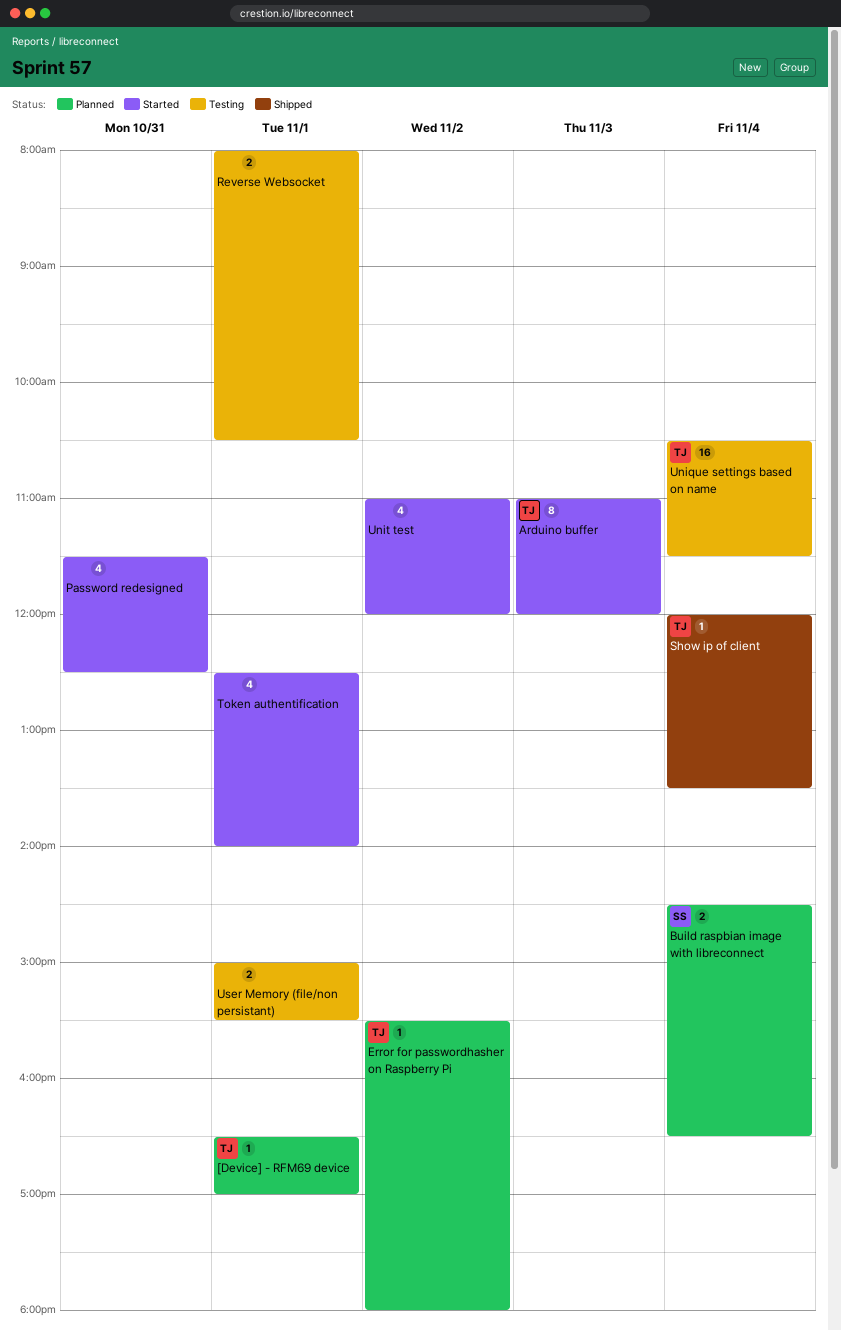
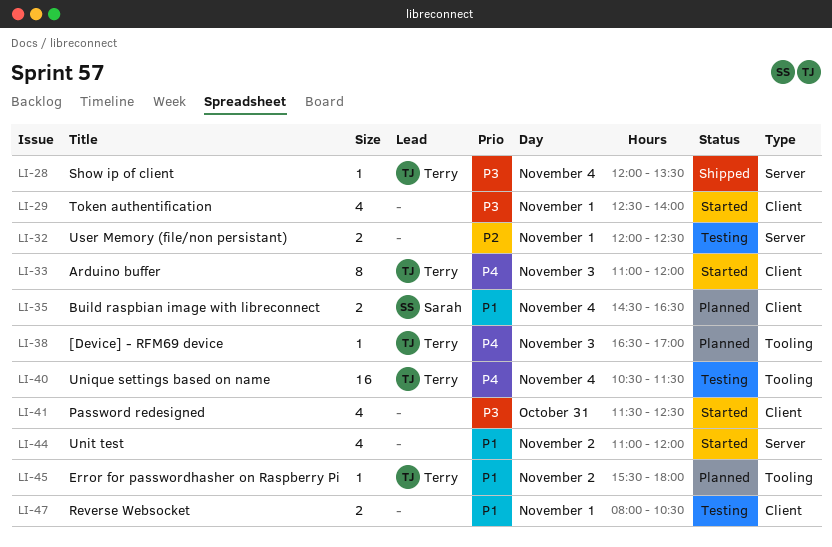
[Device] - RFM69 device, day: Nov 1 -> Nov 3
User Memory (file/non persistant), begins: 15:00 -> 12:00
User Memory (file/non persistant), ends: 15:30 -> 12:30

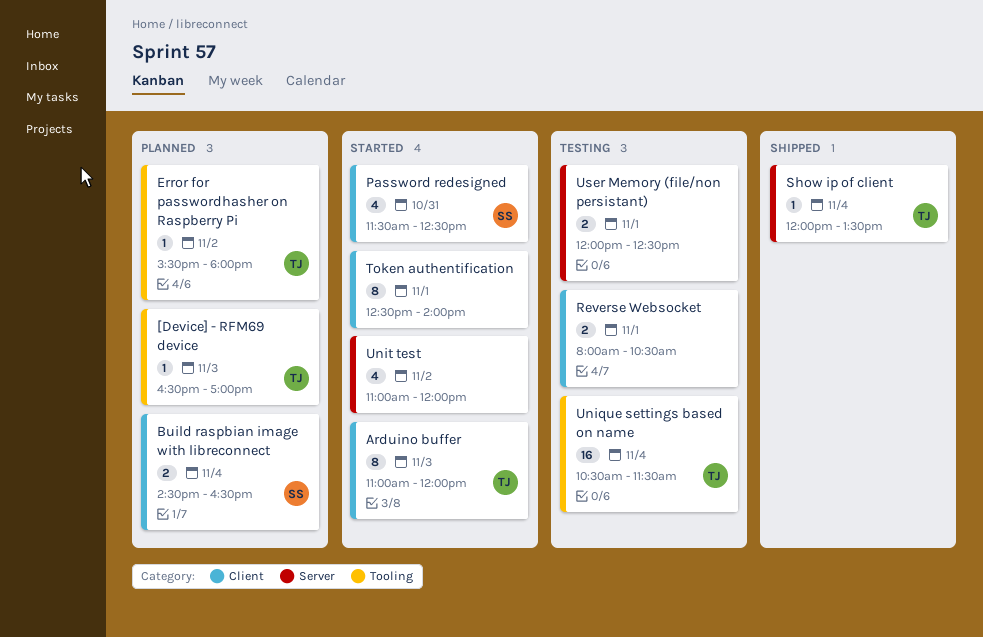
Password redesigned, owner: none -> Sarah
Token authentification, estimate: 4 -> 8

